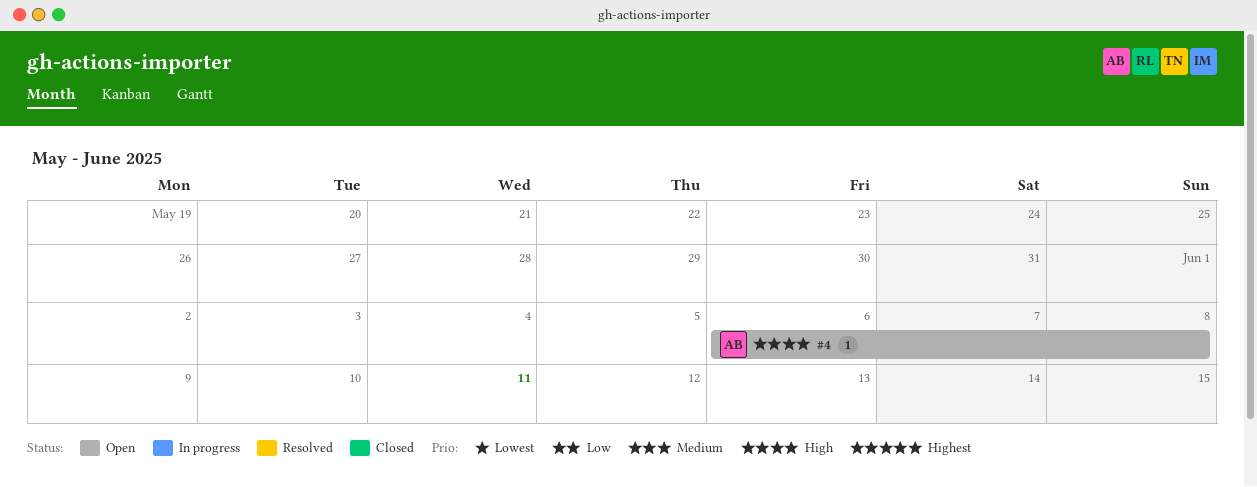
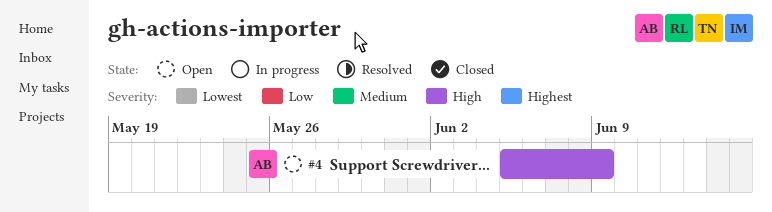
#4, start: Jun 6 -> Jun 5
#4, due: Jun 8 -> Jun 9

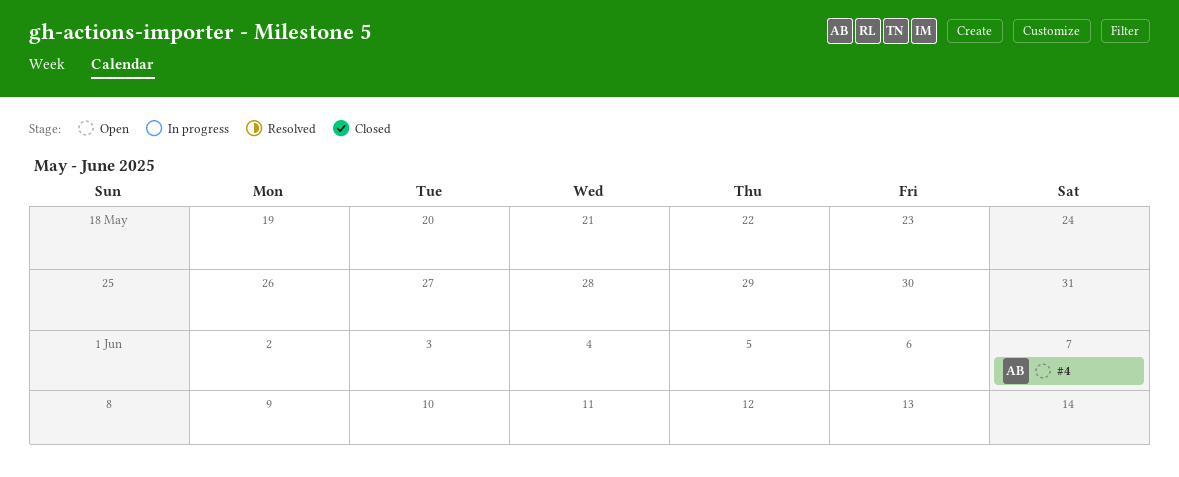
#4, start: Jun 5 -> Jun 7
#4, due: Jun 9 -> Jun 7

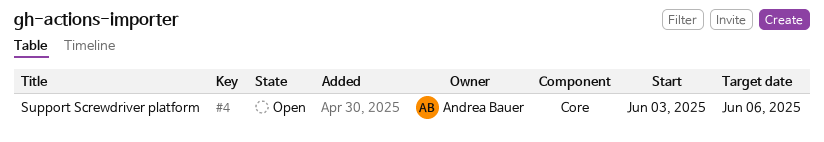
#4, start: Jun 7 -> Jun 3
#4, due: Jun 7 -> Jun 6

